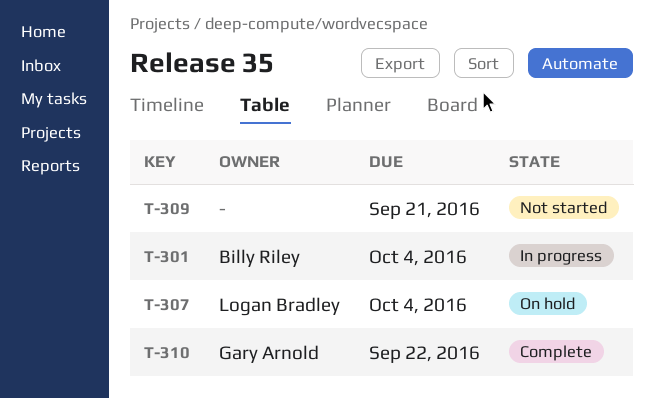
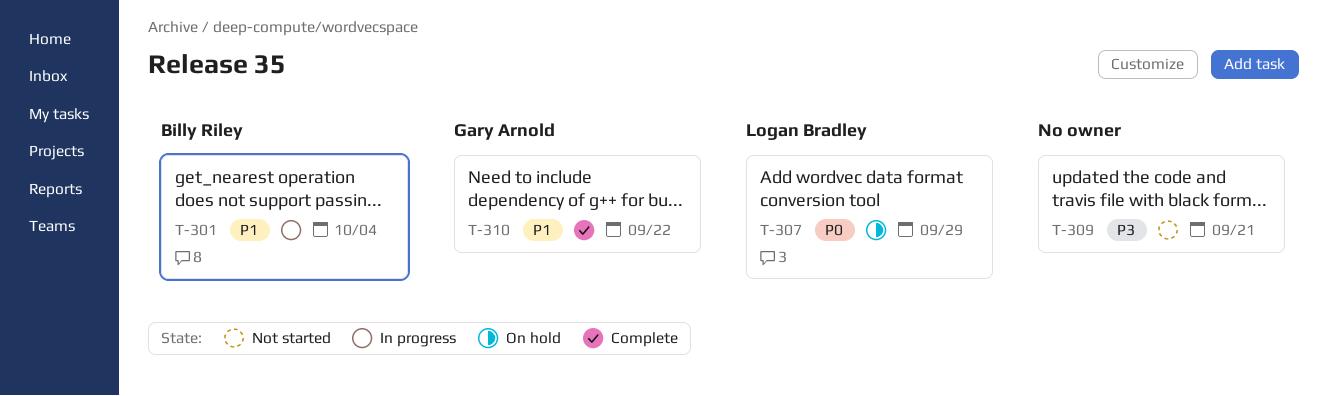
T-307, due: Oct 4 -> Sep 29

